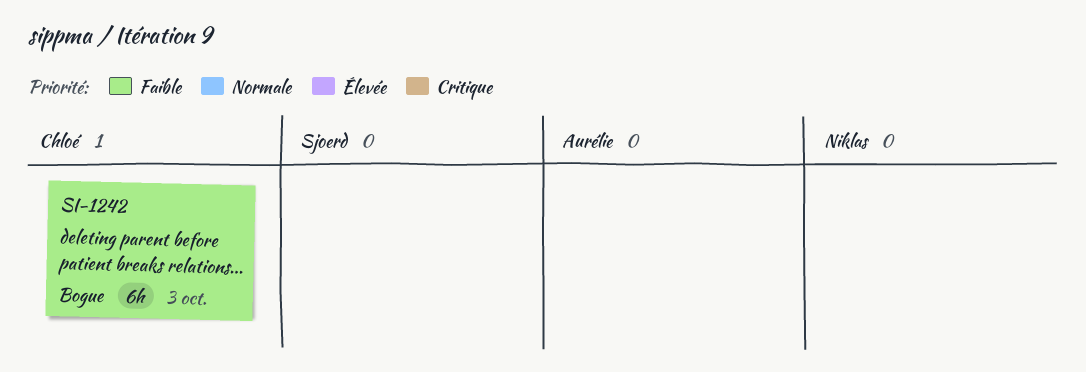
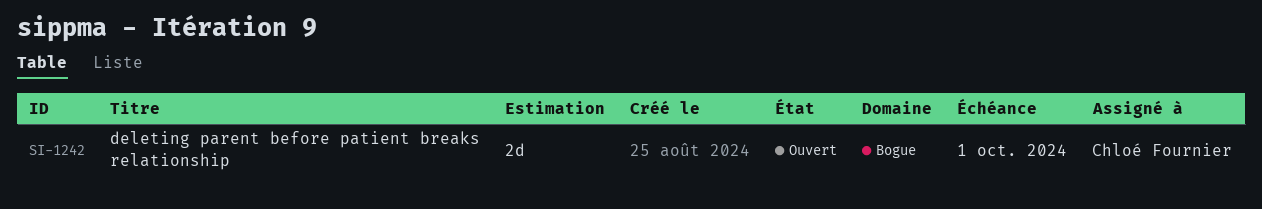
SI-1242, estimate: 6h -> 2d
SI-1242, due: Oct 3 -> Oct 1

